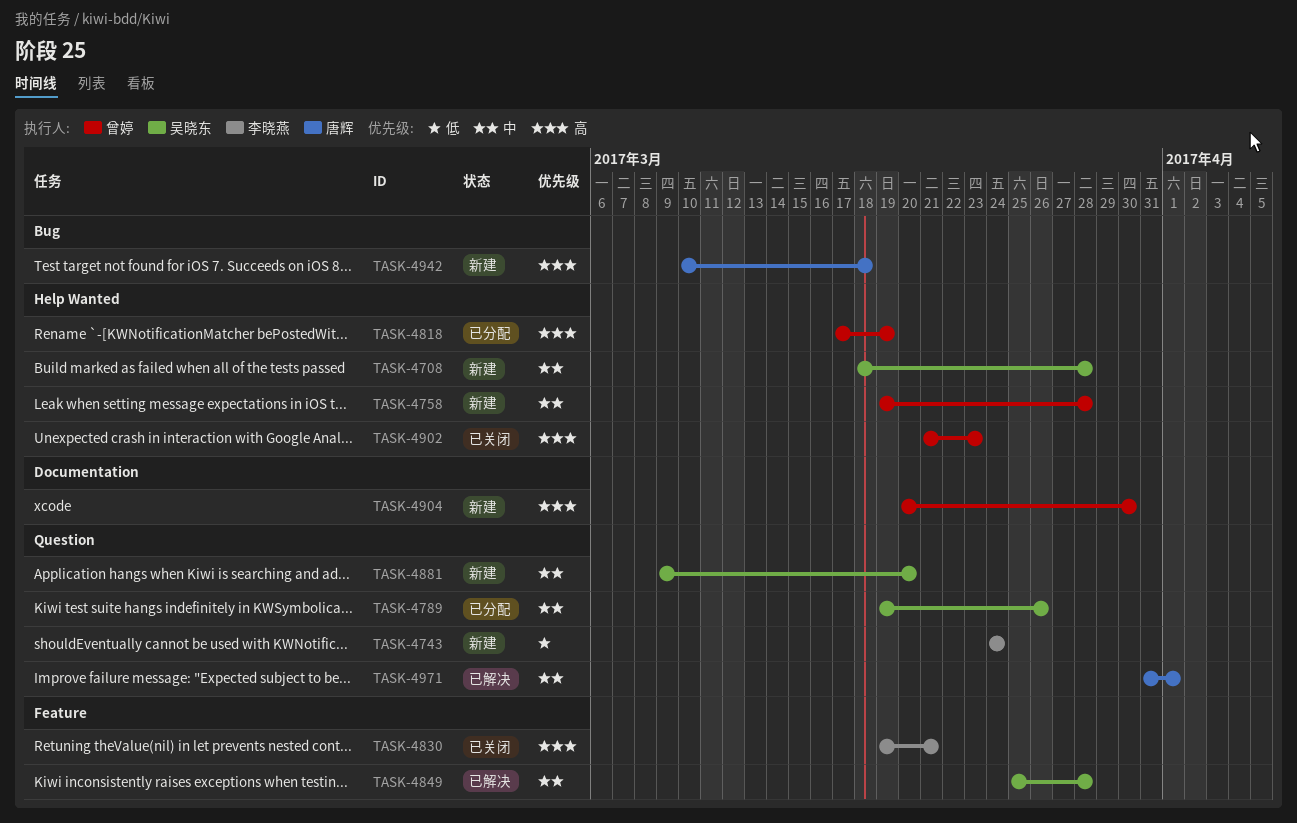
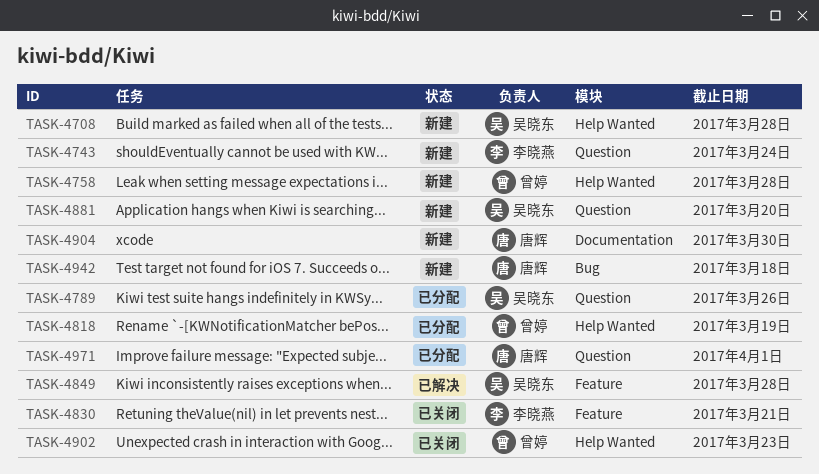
TASK-4904, owner: 曾婷 -> 唐辉
TASK-4971, status: 已解决 -> 已分配

